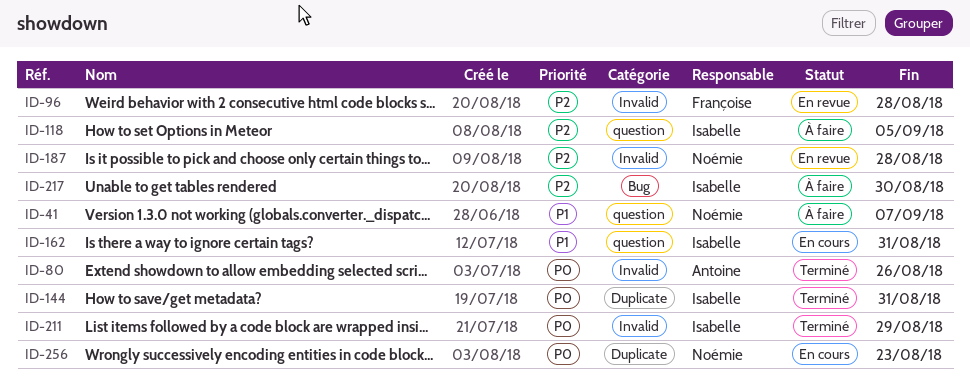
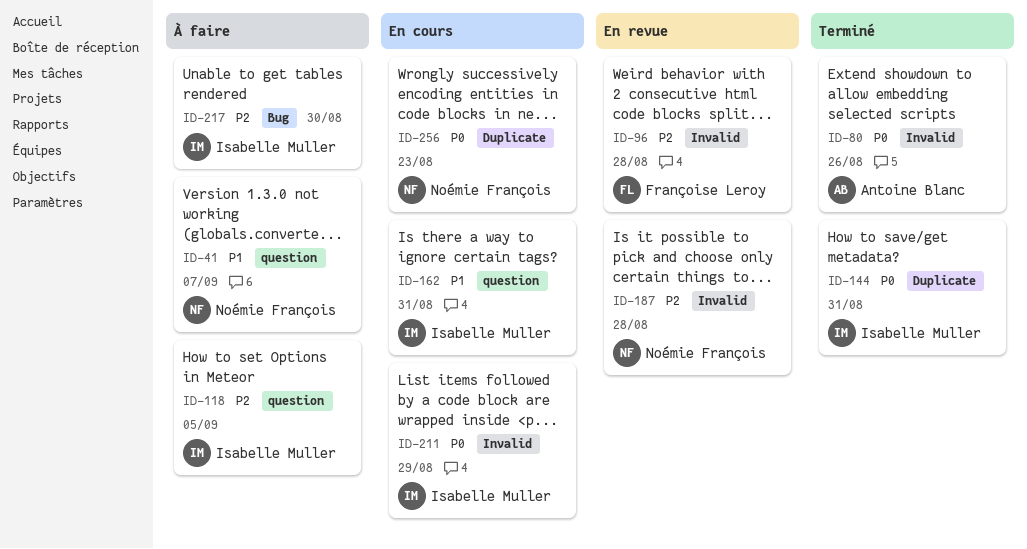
ID-211, status: Terminé -> En cours

